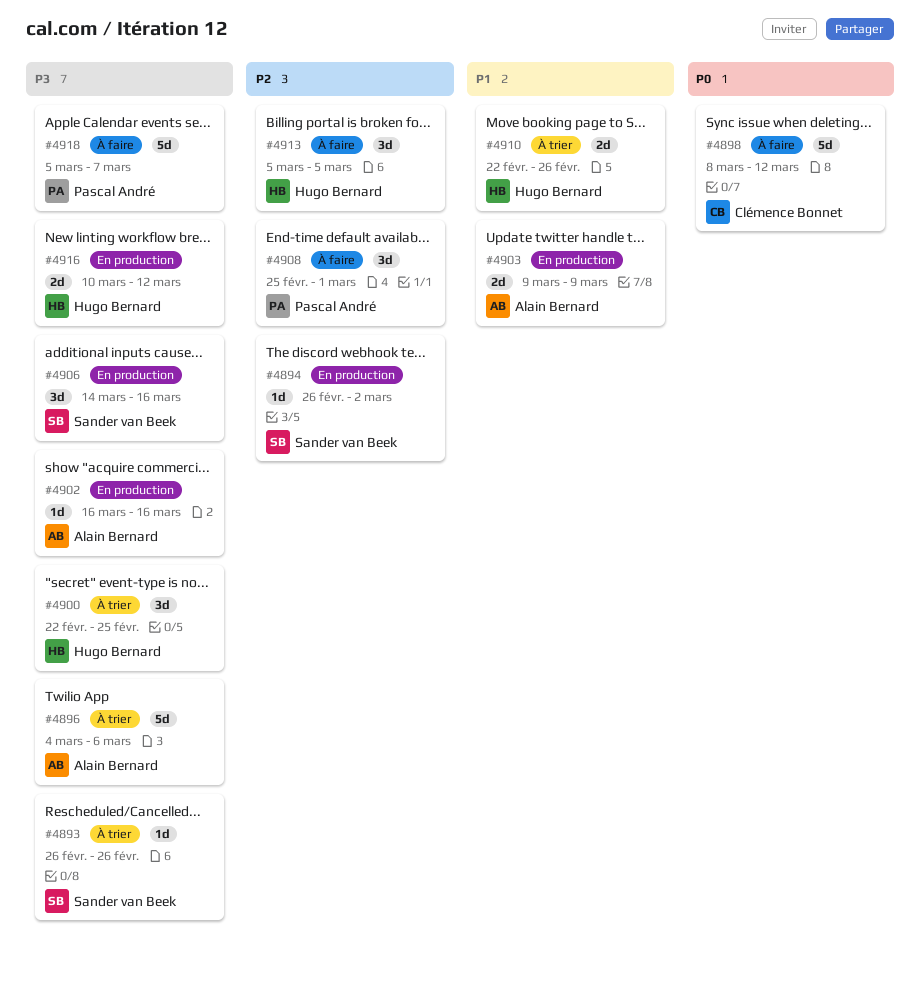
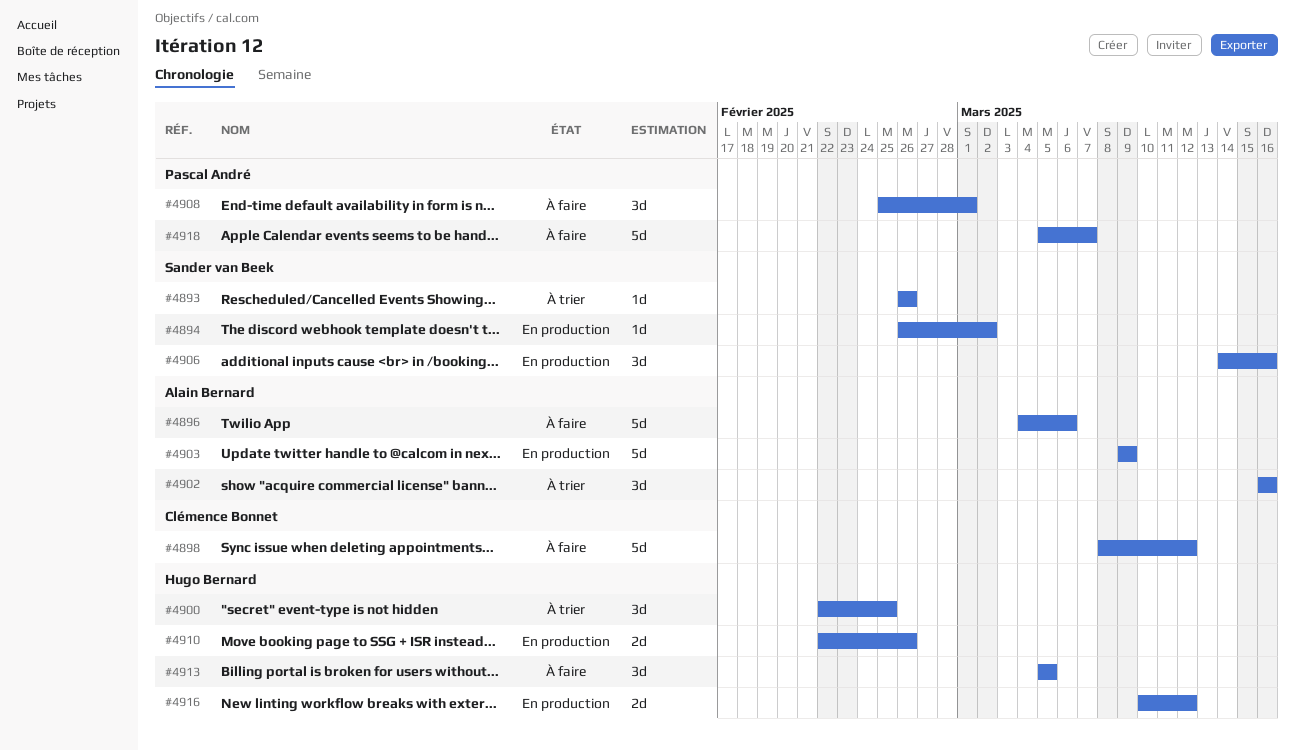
#4896, status: À trier -> À faire
#4902, status: En production -> À trier
#4902, estimate: 1d -> 3d
#4903, estimate: 2d -> 5d
#4910, status: À trier -> En production

